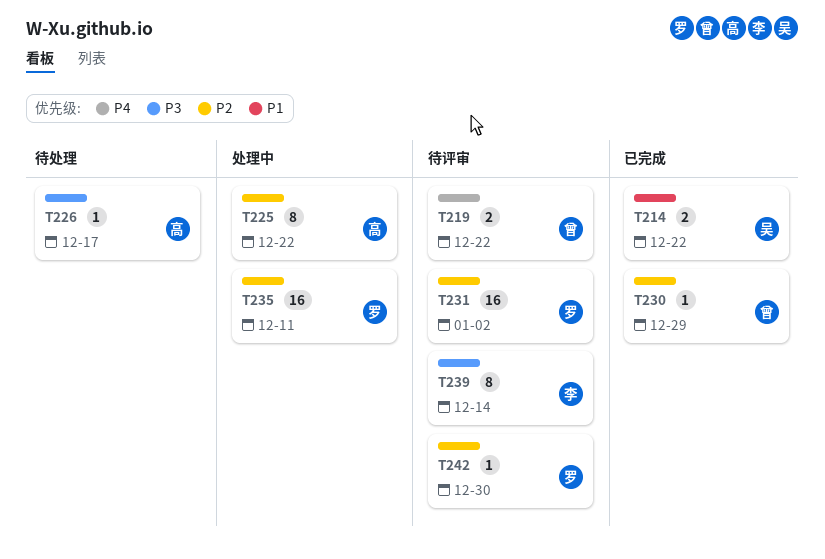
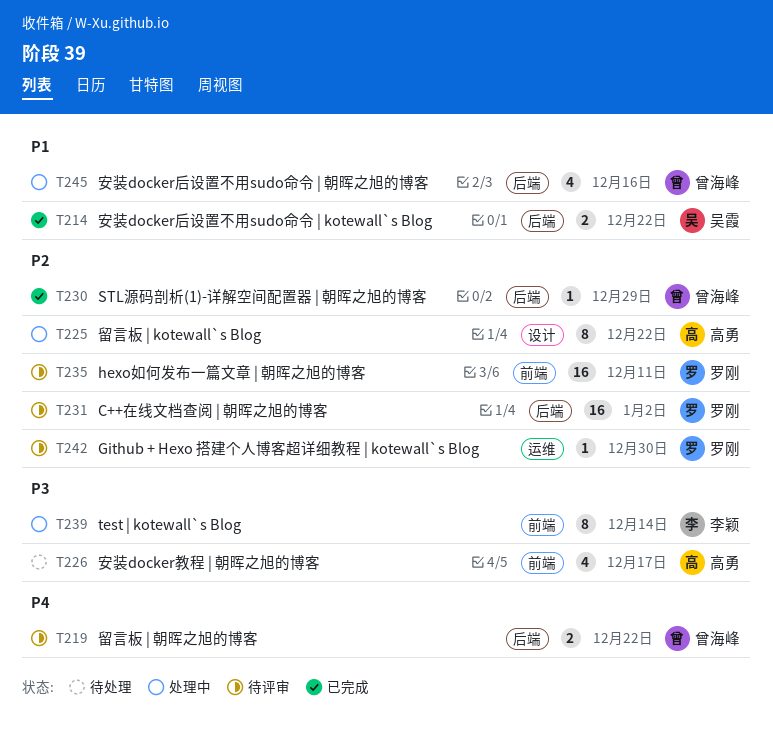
T226, estimate: 1 -> 4
T235, status: 处理中 -> 待评审
T239, status: 待评审 -> 处理中
T245: none -> present

